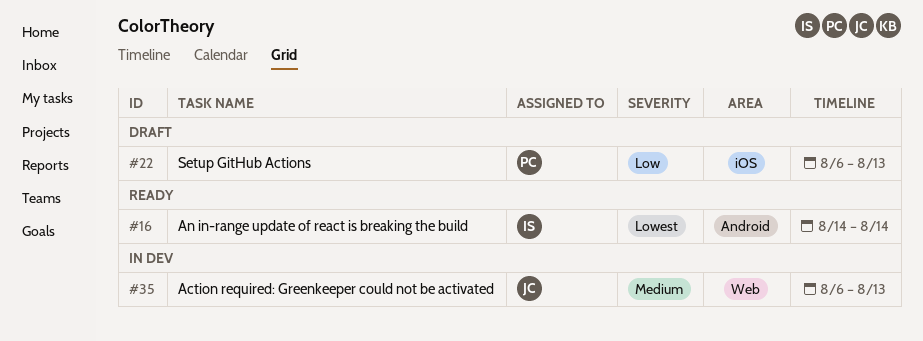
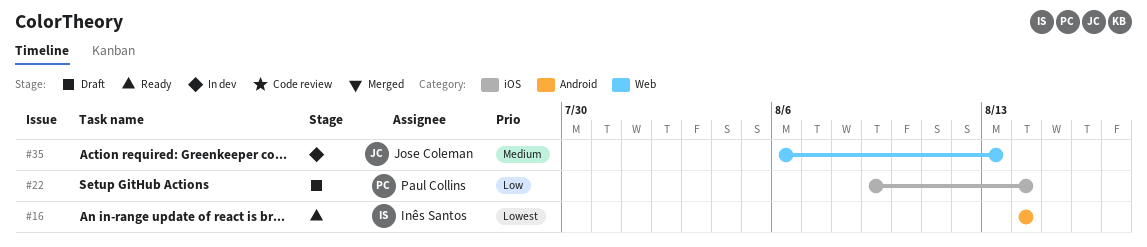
#22, start: Aug 6 -> Aug 9
#22, due: Aug 13 -> Aug 14

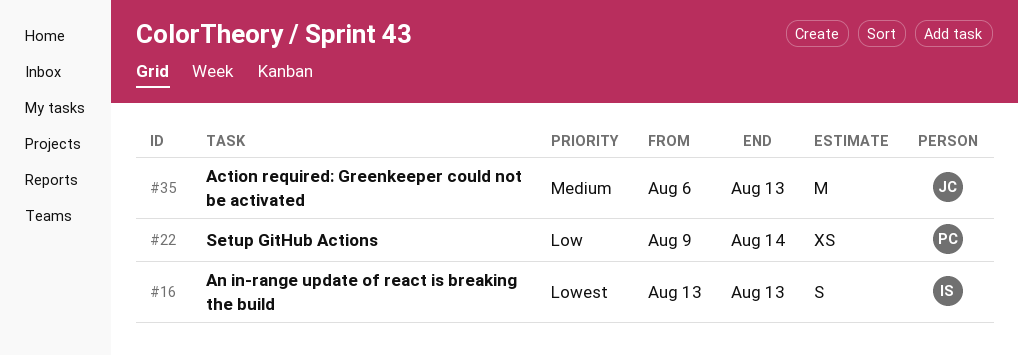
#16, start: Aug 14 -> Aug 13
#16, due: Aug 14 -> Aug 13

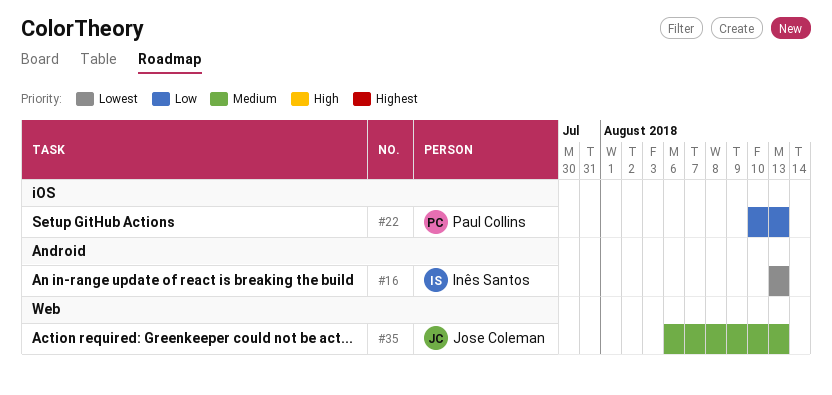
#22, start: Aug 9 -> Aug 10
#22, due: Aug 14 -> Aug 13

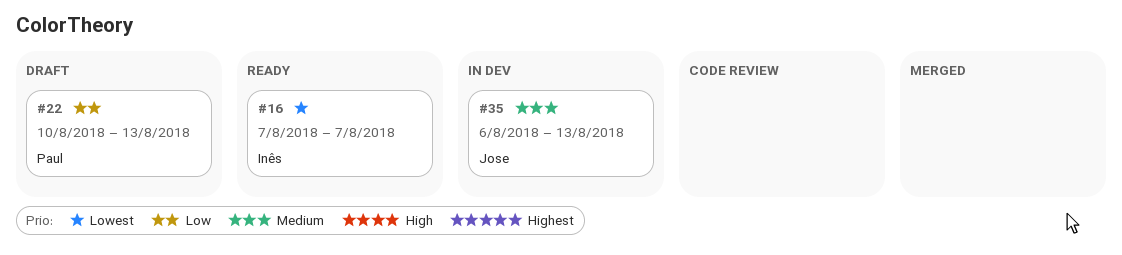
#16, start: Aug 13 -> Aug 7
#16, due: Aug 13 -> Aug 7

